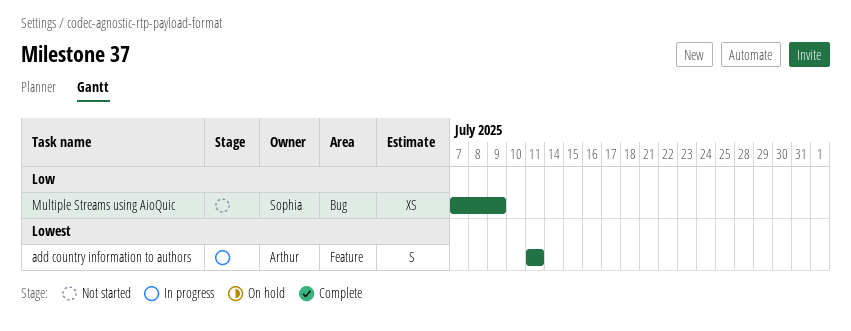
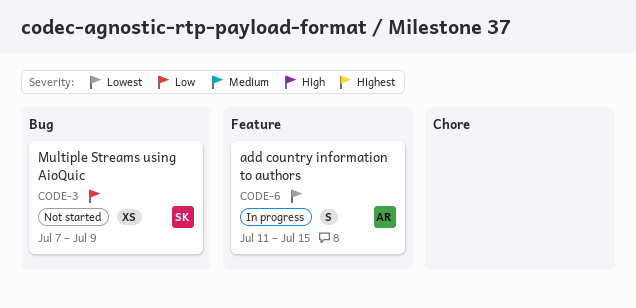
add country information to authors, due: Jul 11 -> Jul 15

